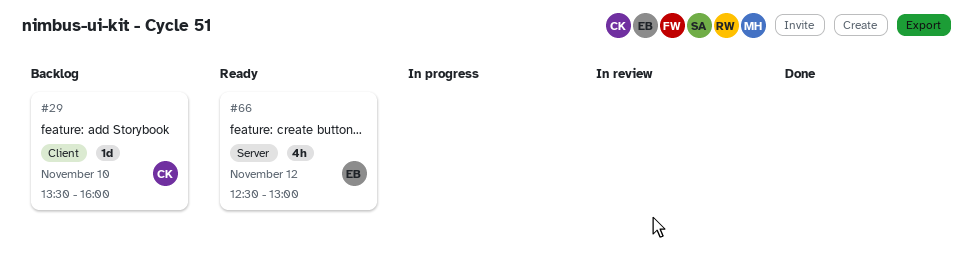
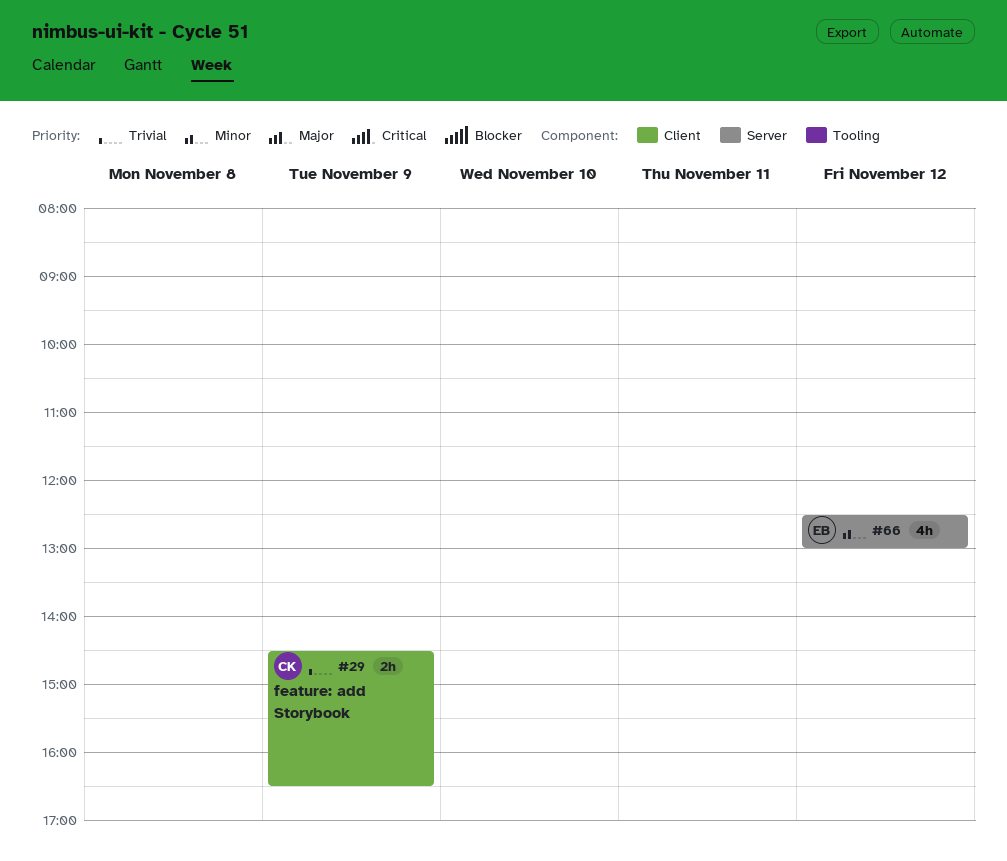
#29, estimate: 1d -> 2h
#29, day: Nov 10 -> Nov 9
#29, begins: 13:30 -> 14:30
#29, ends: 16:00 -> 16:30

